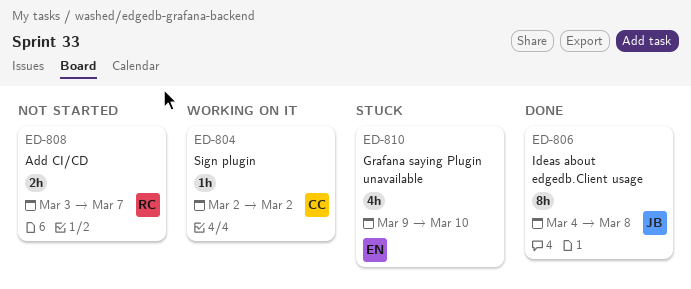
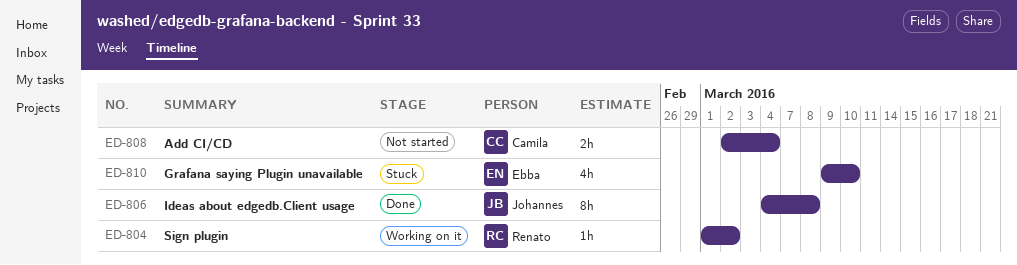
ED-804, owner: Camila -> Renato
ED-804, start: Mar 2 -> Mar 1
ED-808, owner: Renato -> Camila
ED-808, start: Mar 3 -> Mar 2
ED-808, due: Mar 7 -> Mar 4

